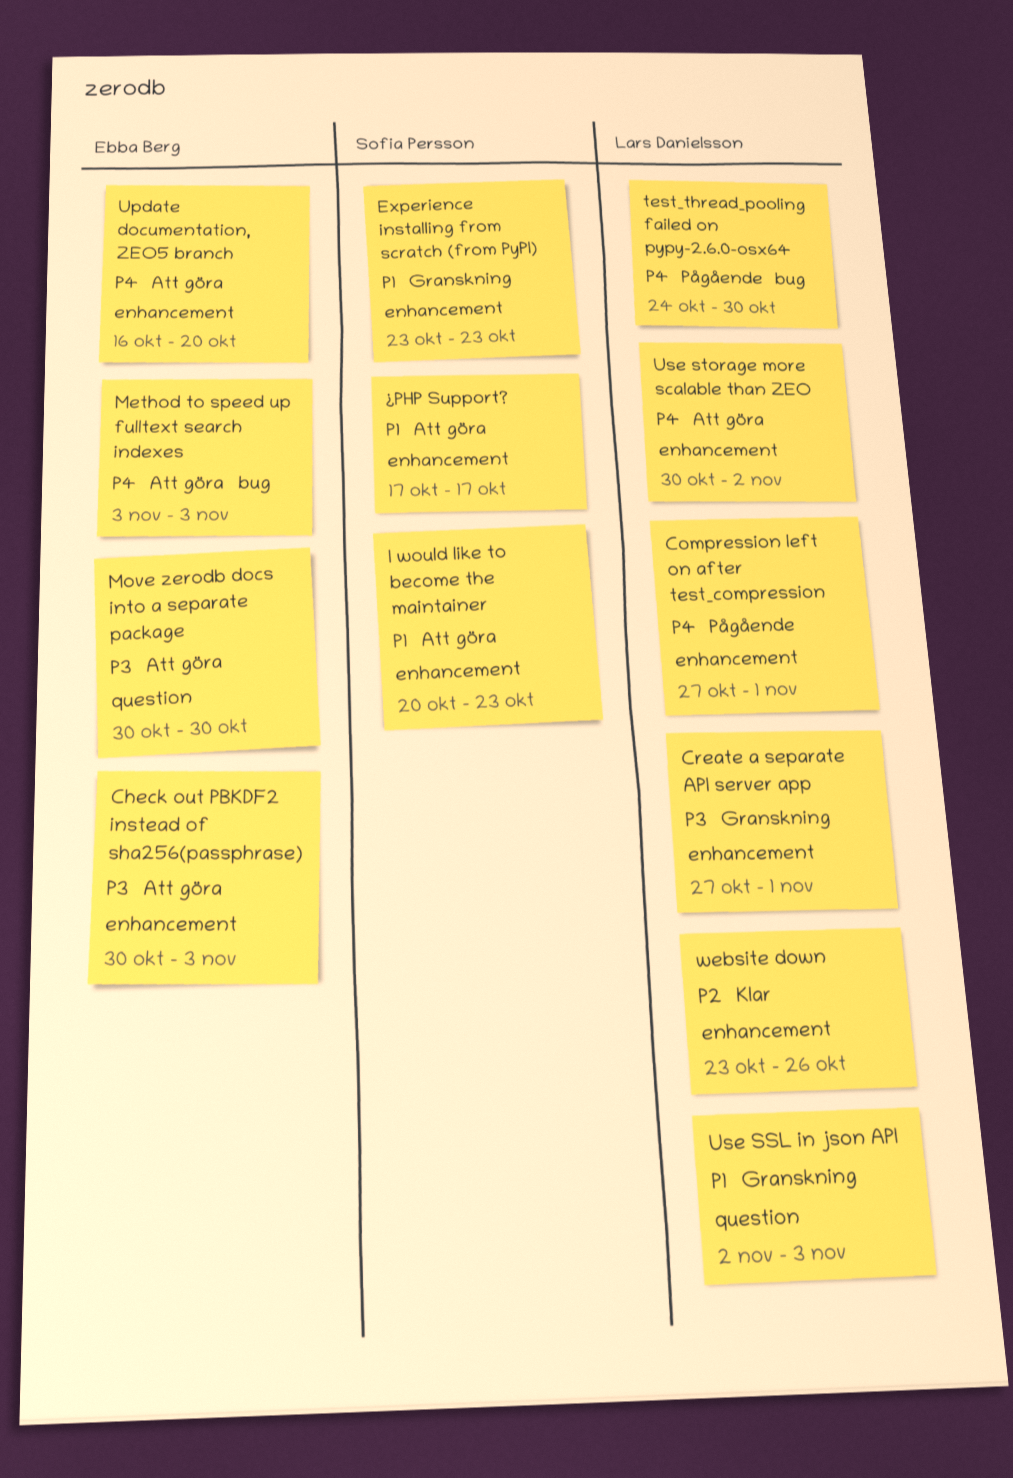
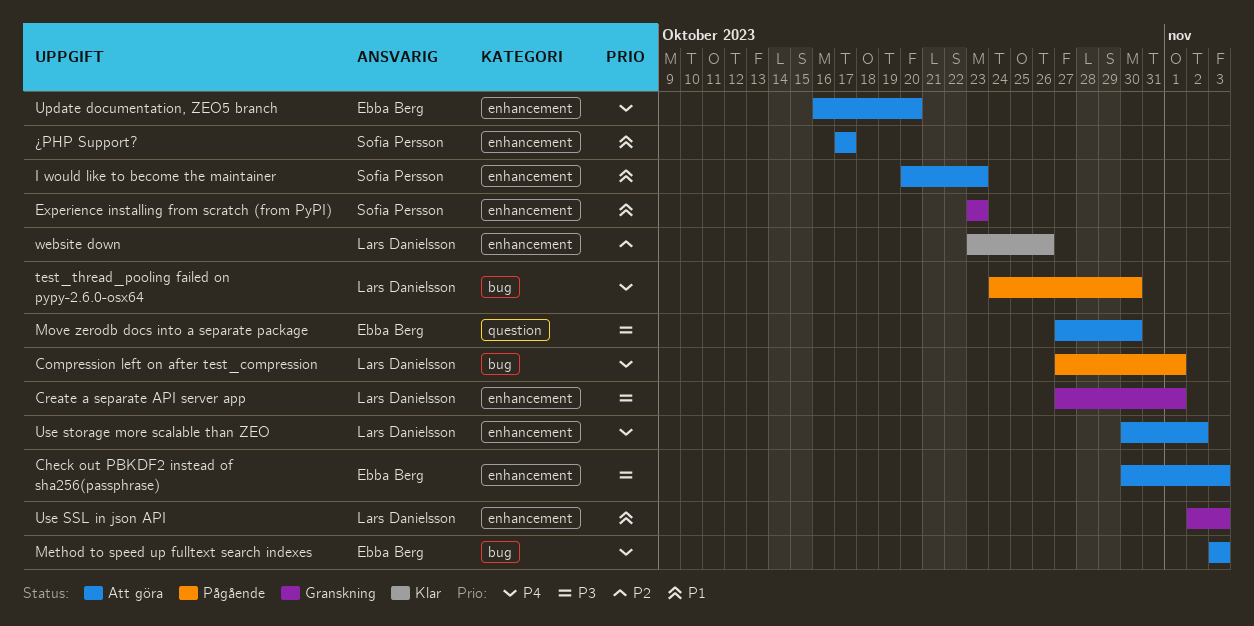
Compression left on after test_compression, label: enhancement -> bug
Move zerodb docs into a separate package, start: Oct 30 -> Oct 27
Use SSL in json API, label: question -> enhancement

